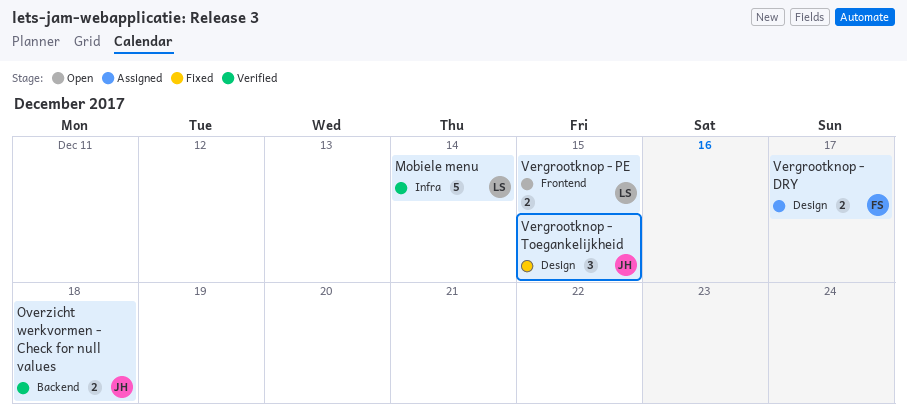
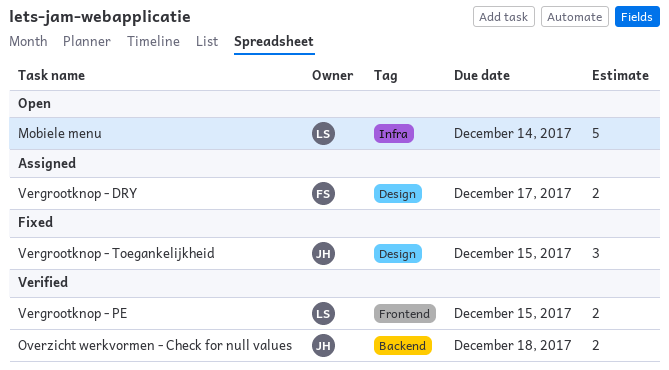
Mobiele menu, status: Verified -> Open
Vergrootknop - PE, status: Open -> Verified

